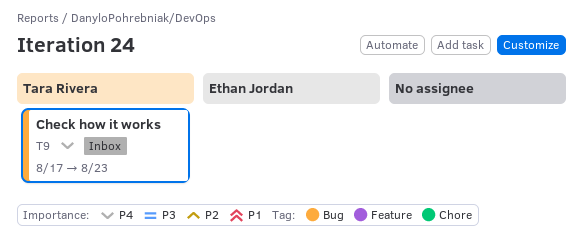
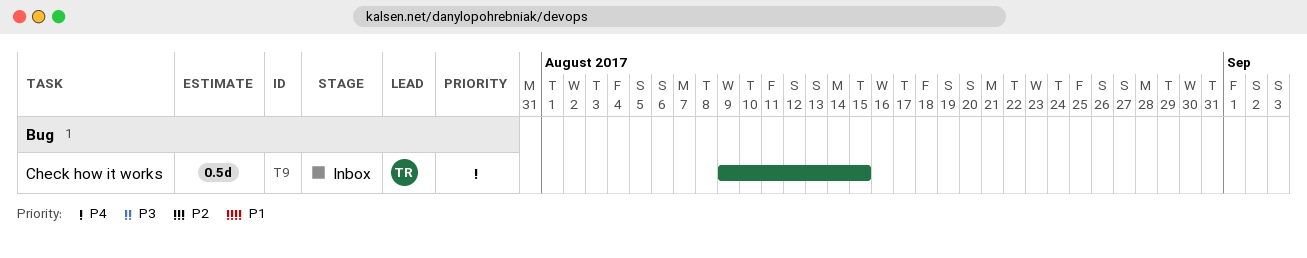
T9, start: Aug 17 -> Aug 9
T9, due: Aug 23 -> Aug 15

